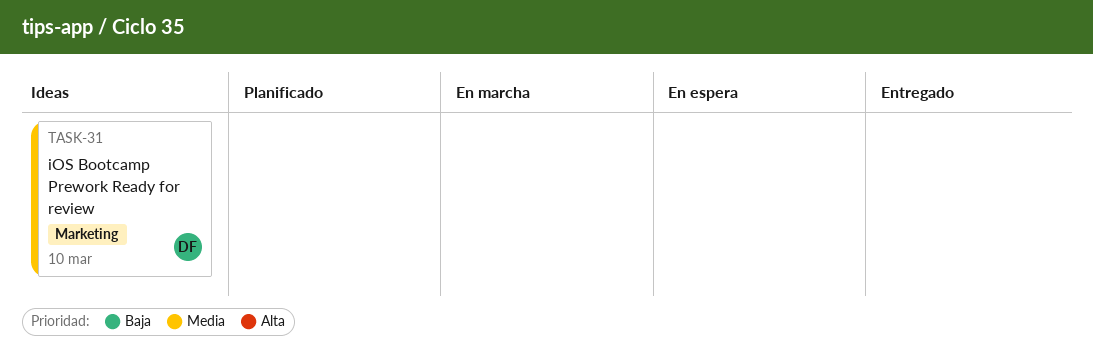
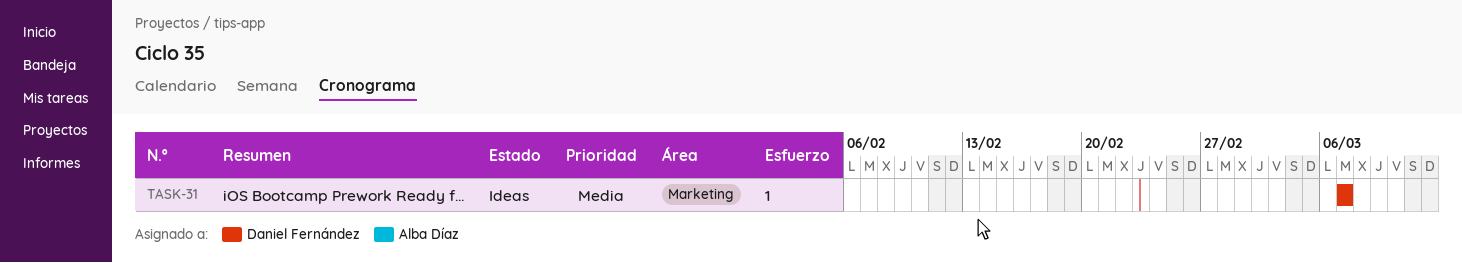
TASK-31, due: Mar 10 -> Mar 7

